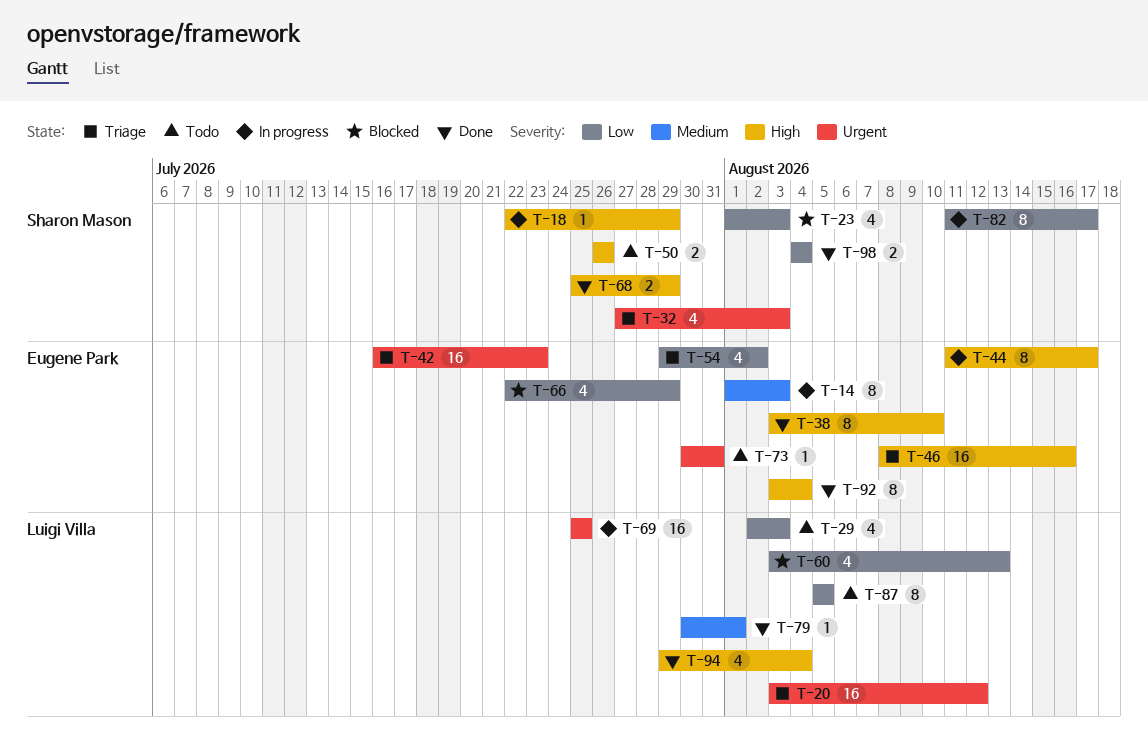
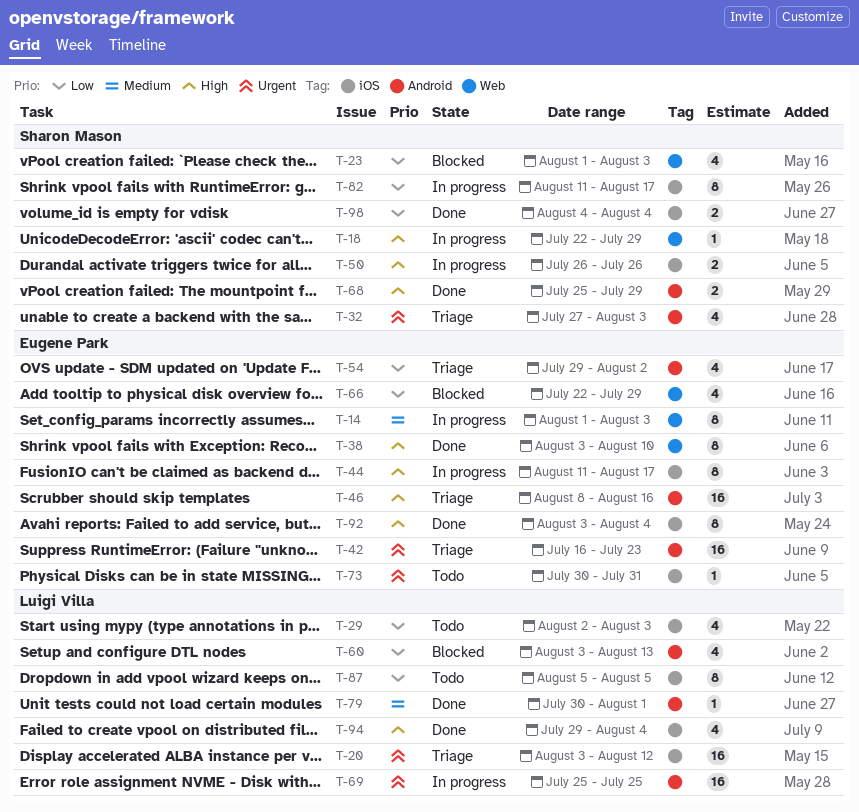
T-50, status: Todo -> In progress

